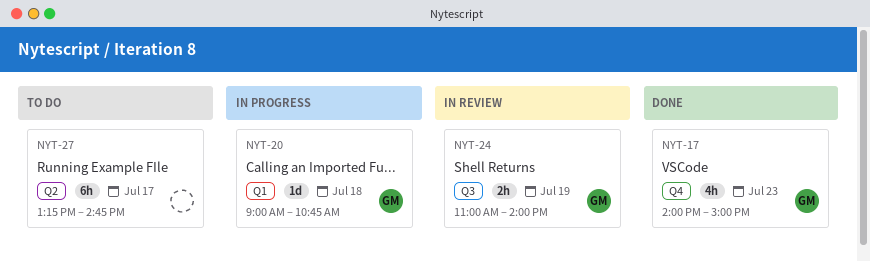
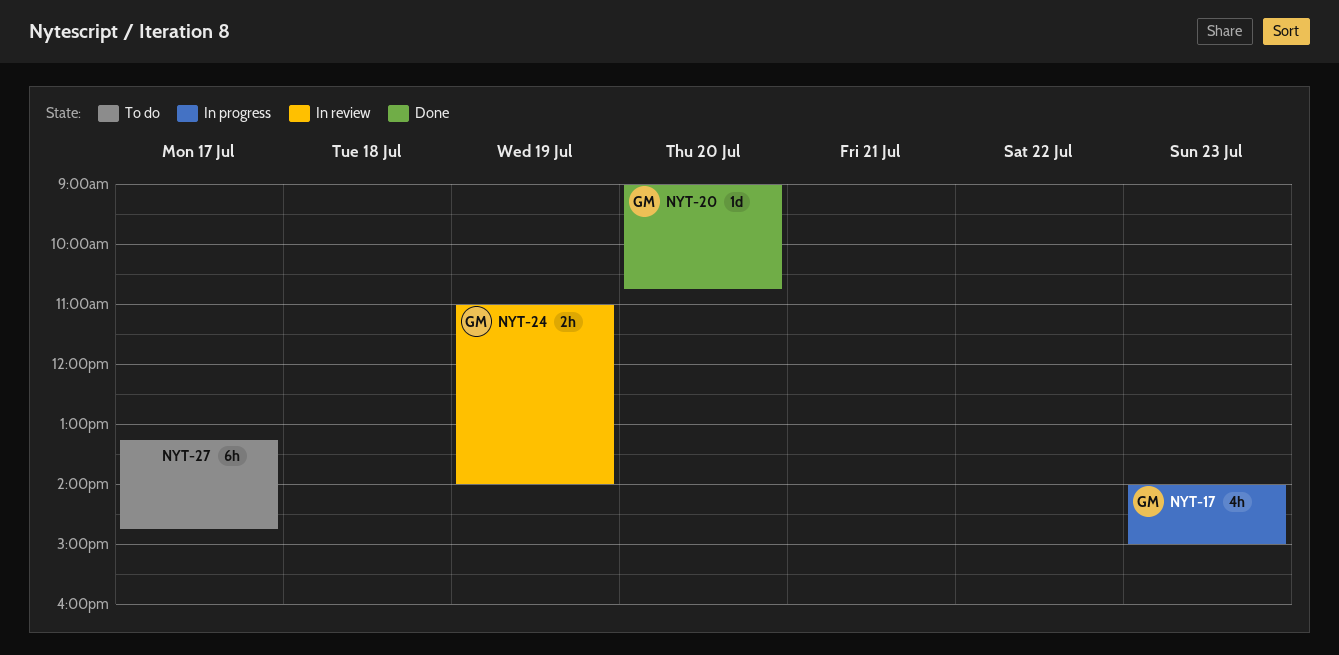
NYT-17, status: Done -> In progress
NYT-20, status: In progress -> Done
NYT-20, day: Jul 18 -> Jul 20

